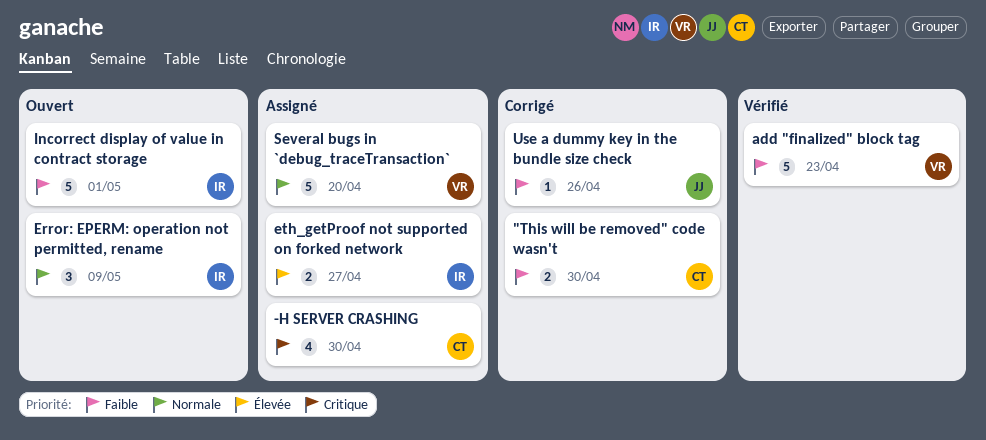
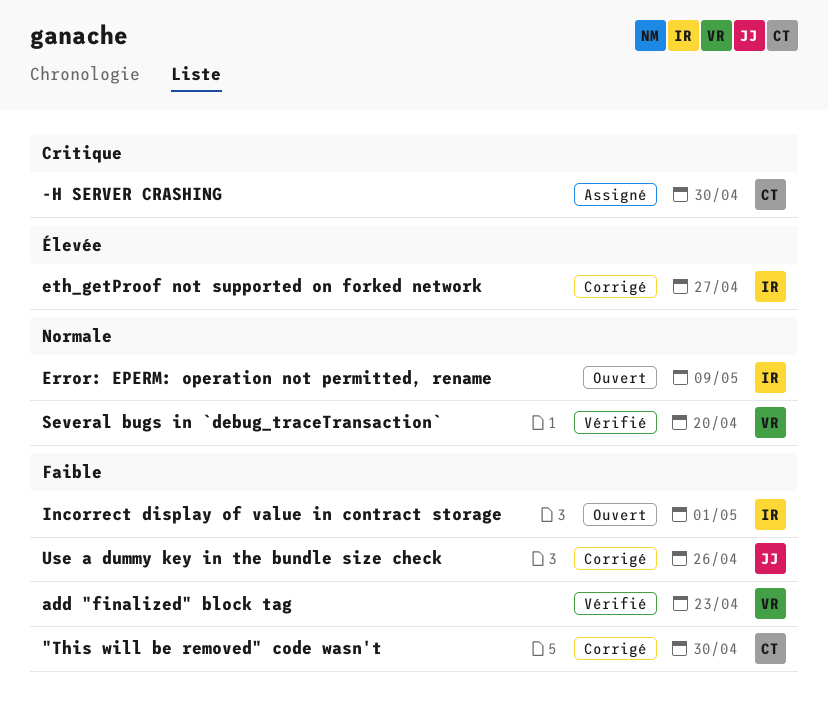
eth_getProof not supported on forked network, status: Assigné -> Corrigé
Several bugs in `debug_traceTransaction`, status: Assigné -> Vérifié

